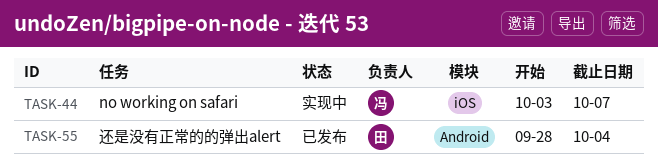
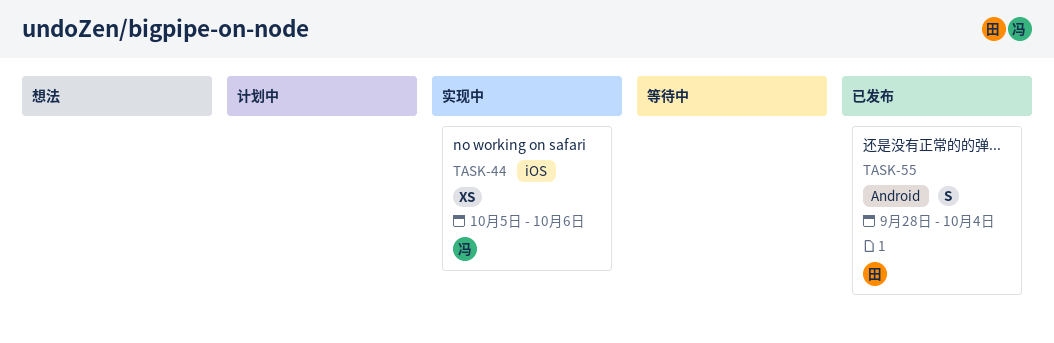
TASK-44, start: Oct 3 -> Oct 5
TASK-44, due: Oct 7 -> Oct 6

